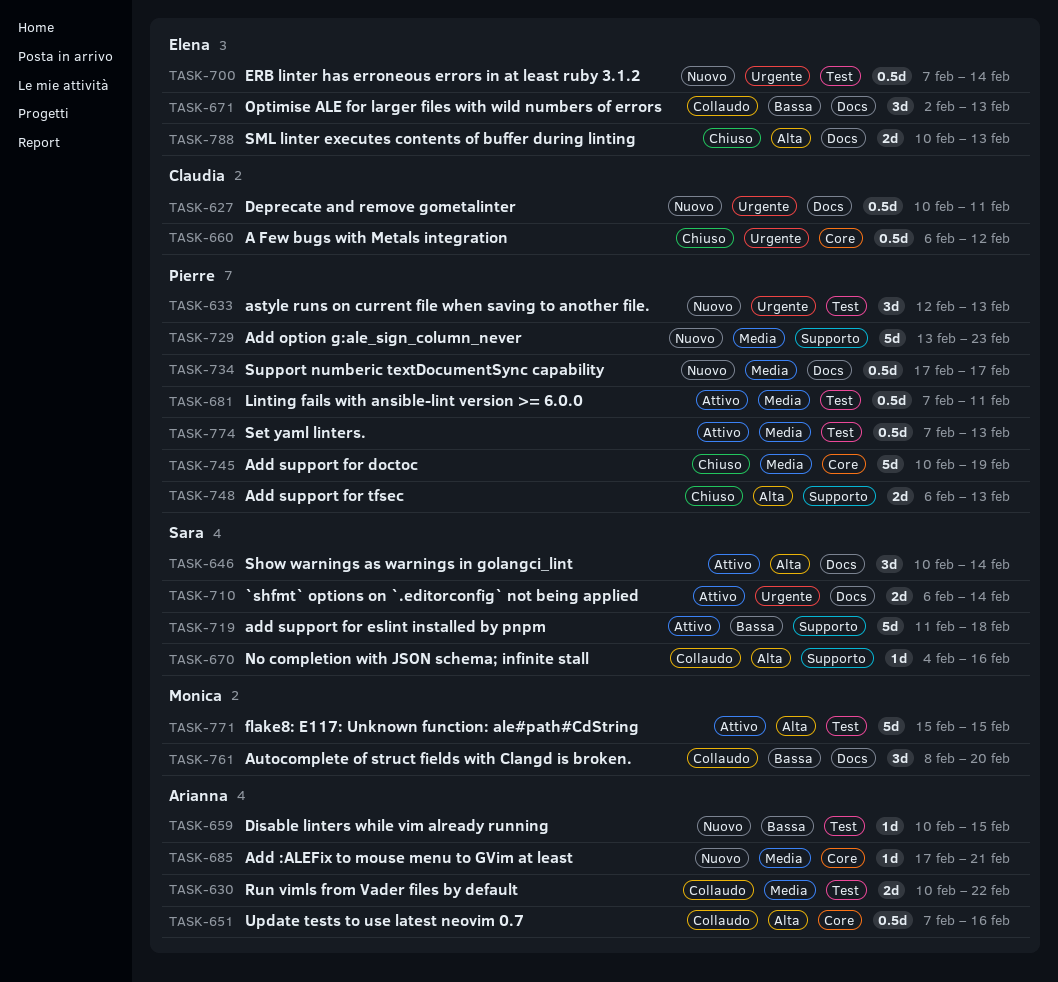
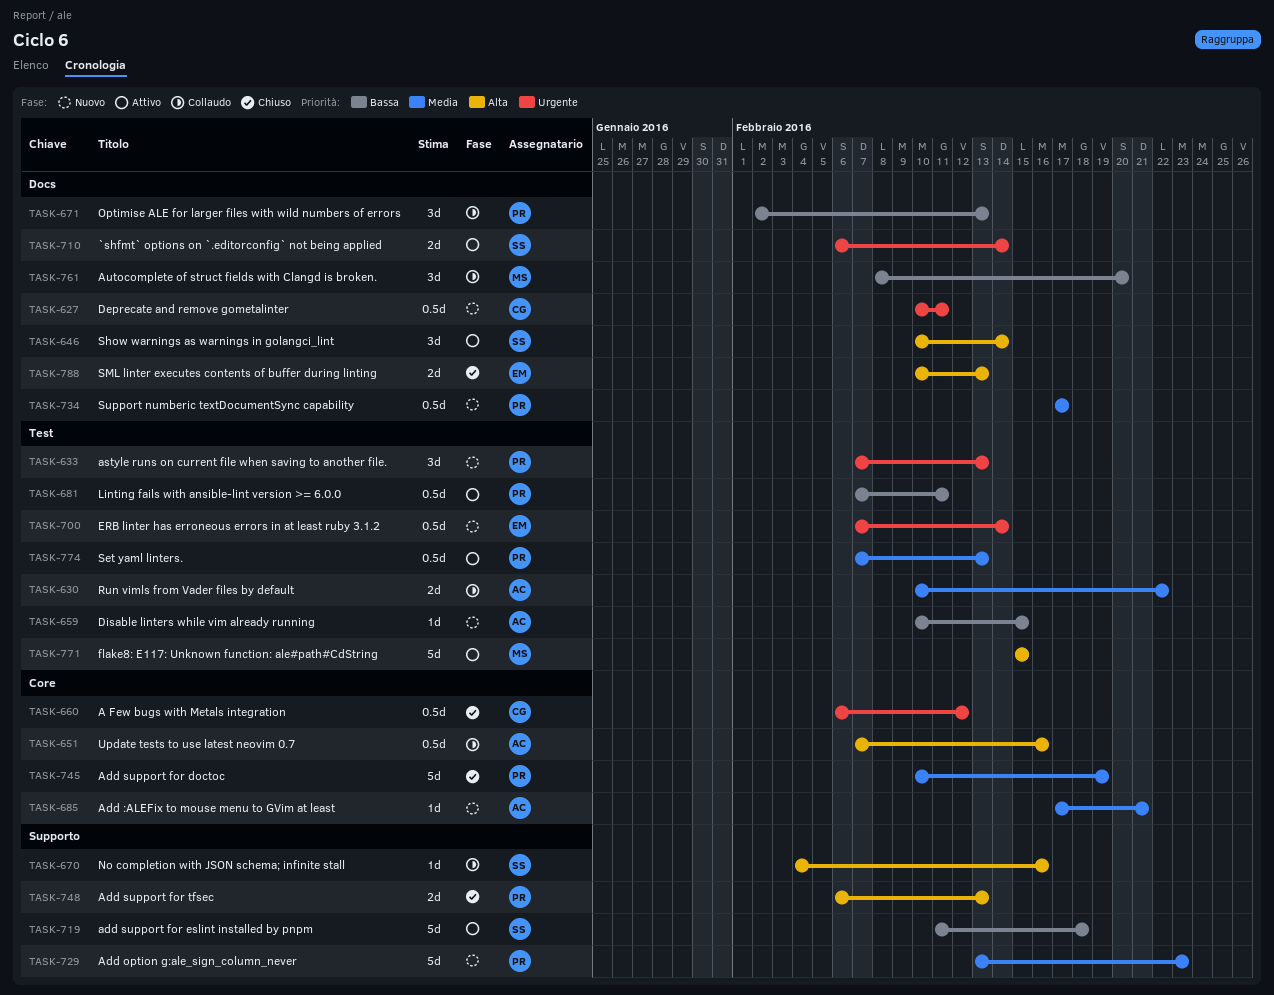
TASK-633, start: Feb 12 -> Feb 7
TASK-671, owner: Elena -> Pierre
TASK-681, priority: Media -> Bassa

